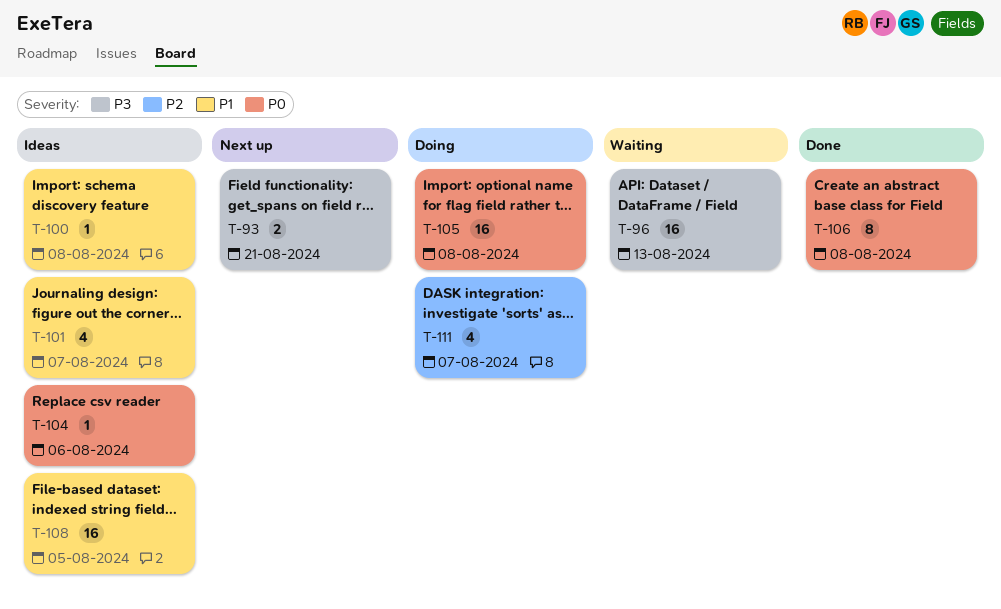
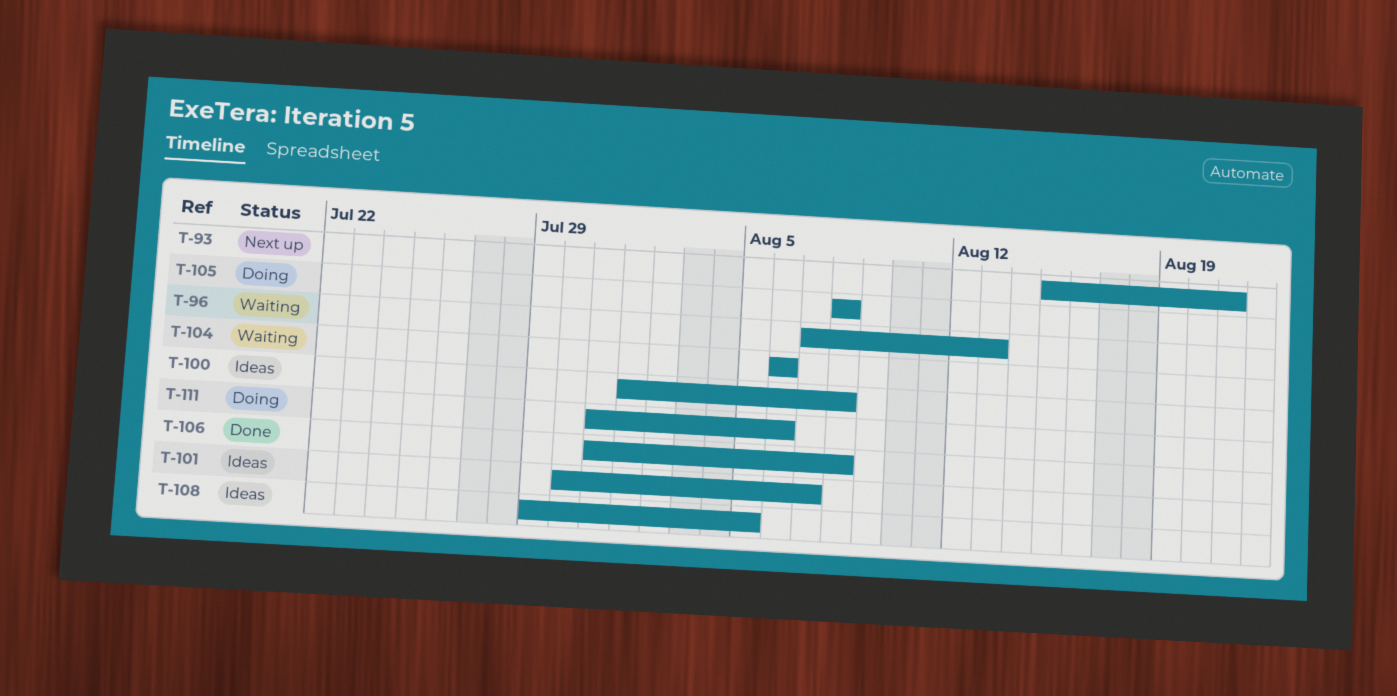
T-104, status: Ideas -> Waiting
T-111, due: Aug 7 -> Aug 6

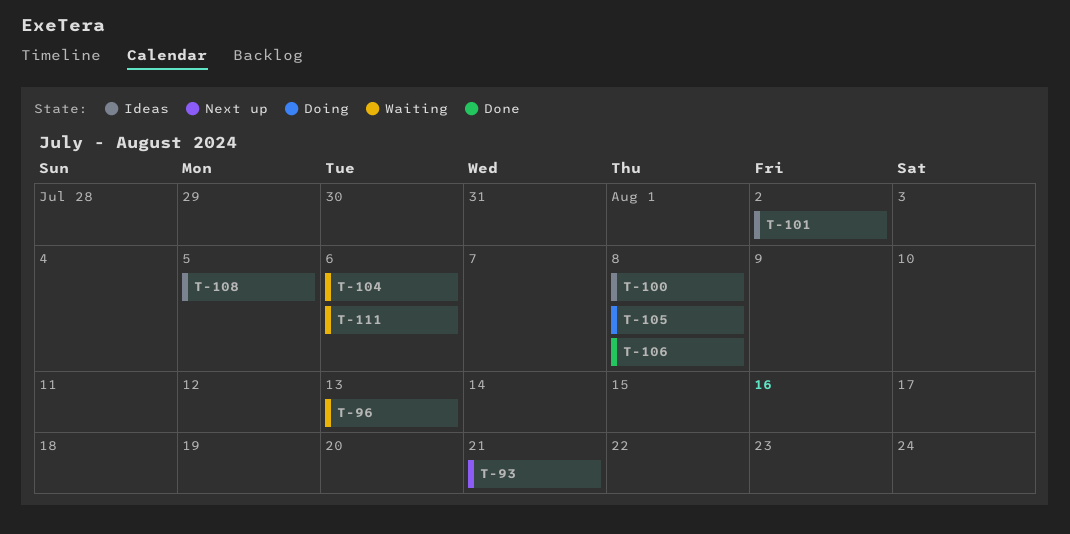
T-101, due: Aug 7 -> Aug 2
T-111, status: Doing -> Waiting

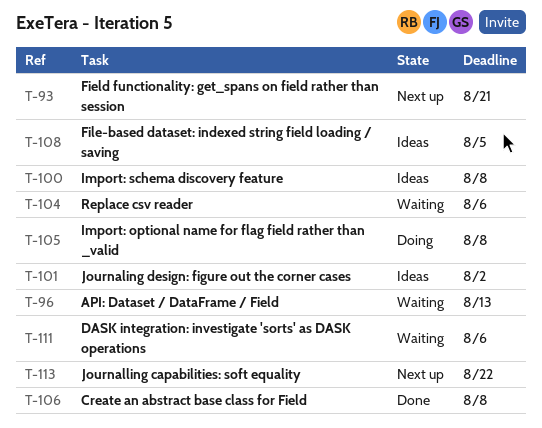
T-113: none -> present

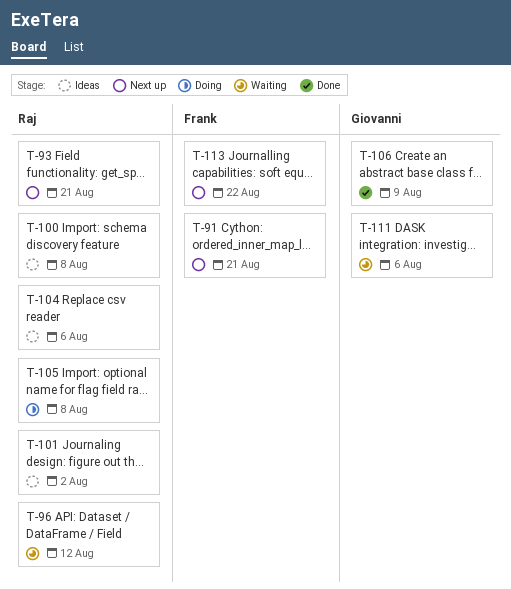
T-91: none -> present
T-96, due: Aug 13 -> Aug 12
T-104, status: Waiting -> Ideas
T-106, due: Aug 8 -> Aug 9
T-108: present -> none

